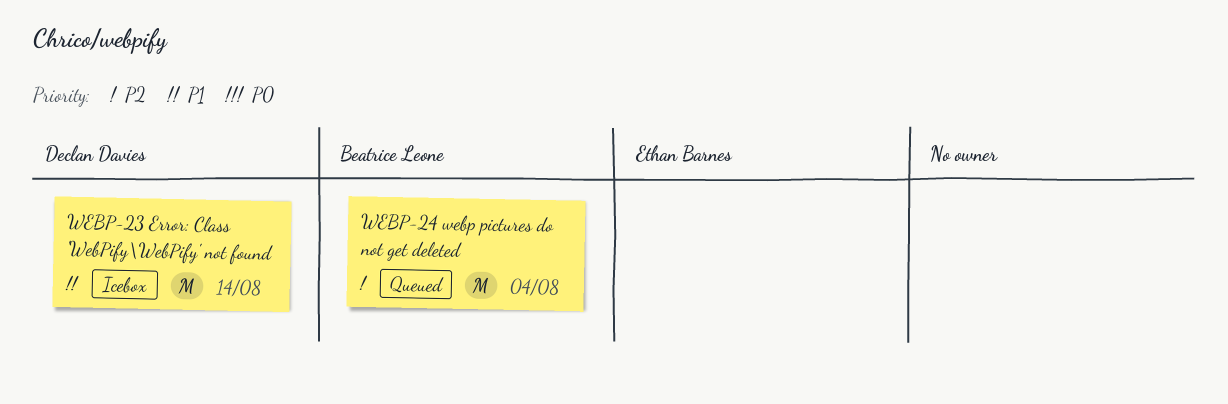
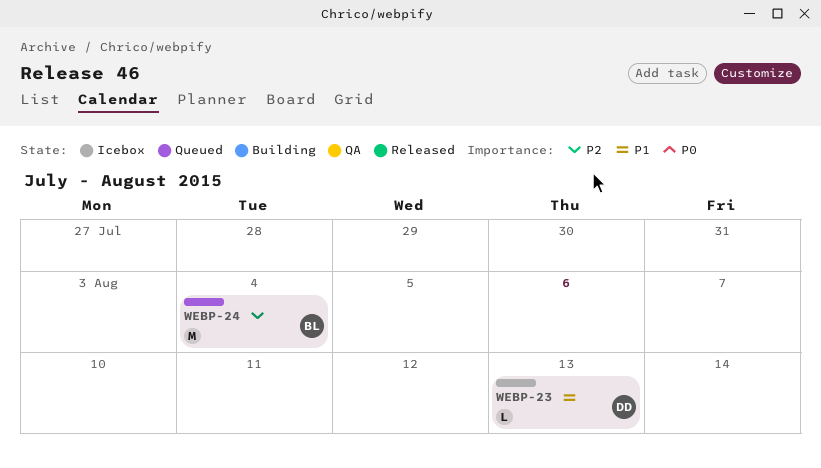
WEBP-23, estimate: M -> L
WEBP-23, due: Aug 14 -> Aug 13

